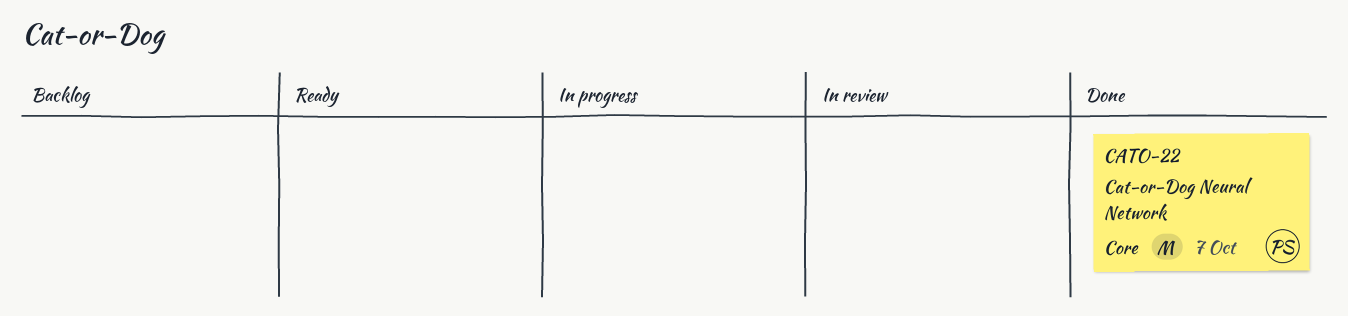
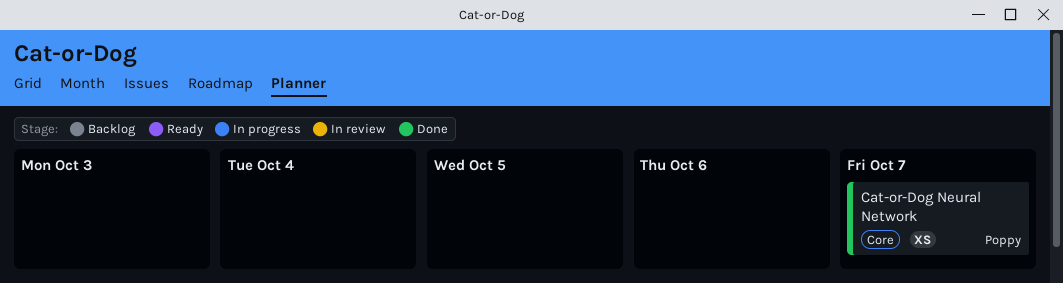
Cat-or-Dog Neural Network, estimate: M -> XS

